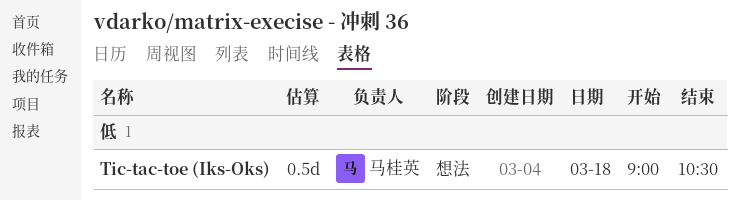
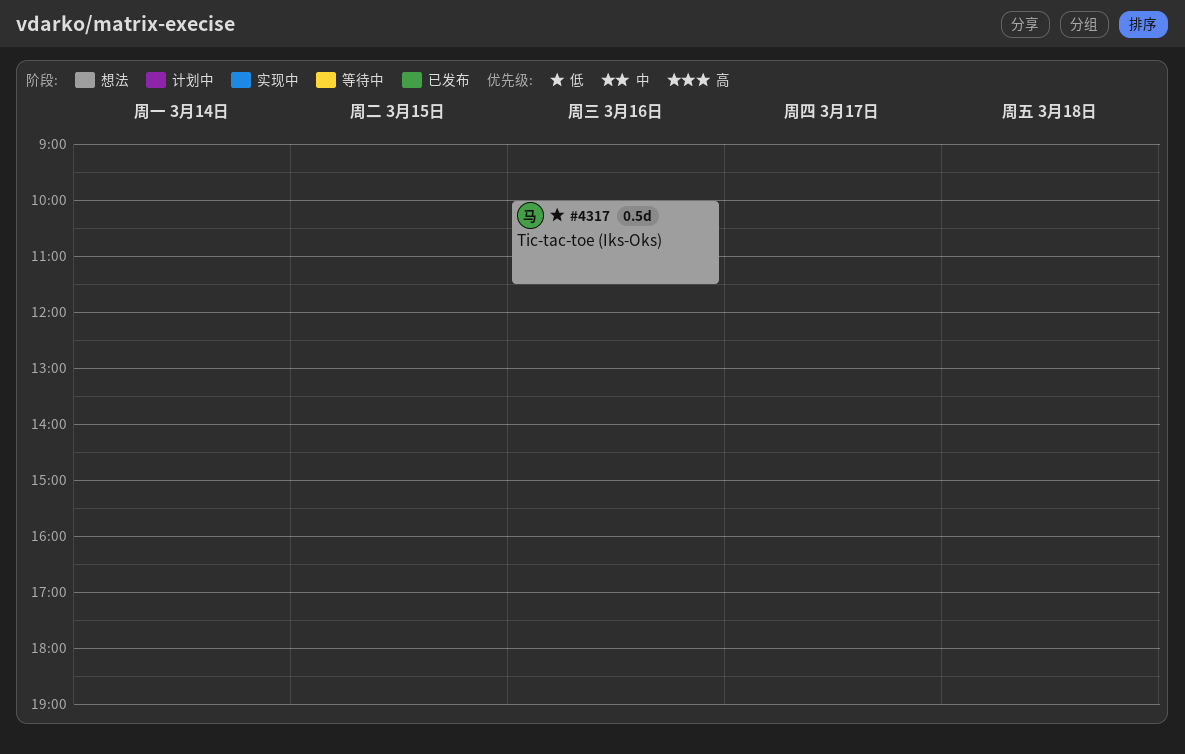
Tic-tac-toe (Iks-Oks), day: Mar 18 -> Mar 16
Tic-tac-toe (Iks-Oks), begins: 09:00 -> 10:00
Tic-tac-toe (Iks-Oks), ends: 10:30 -> 11:30

